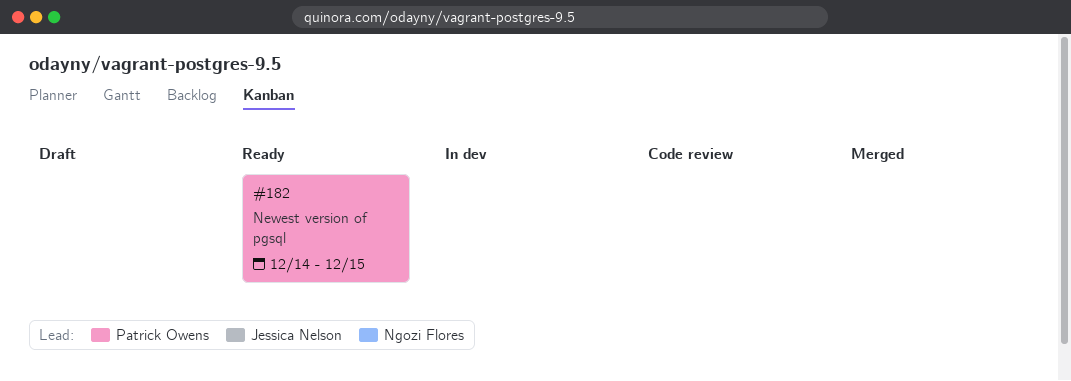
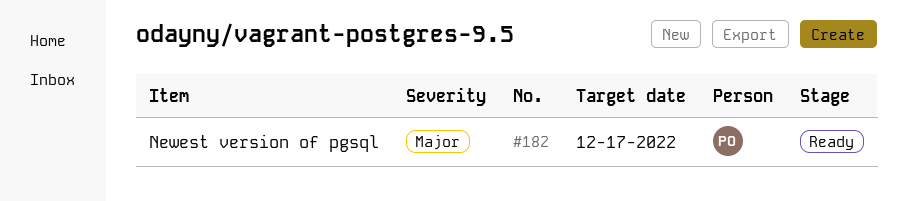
#182, due: Dec 15 -> Dec 17

